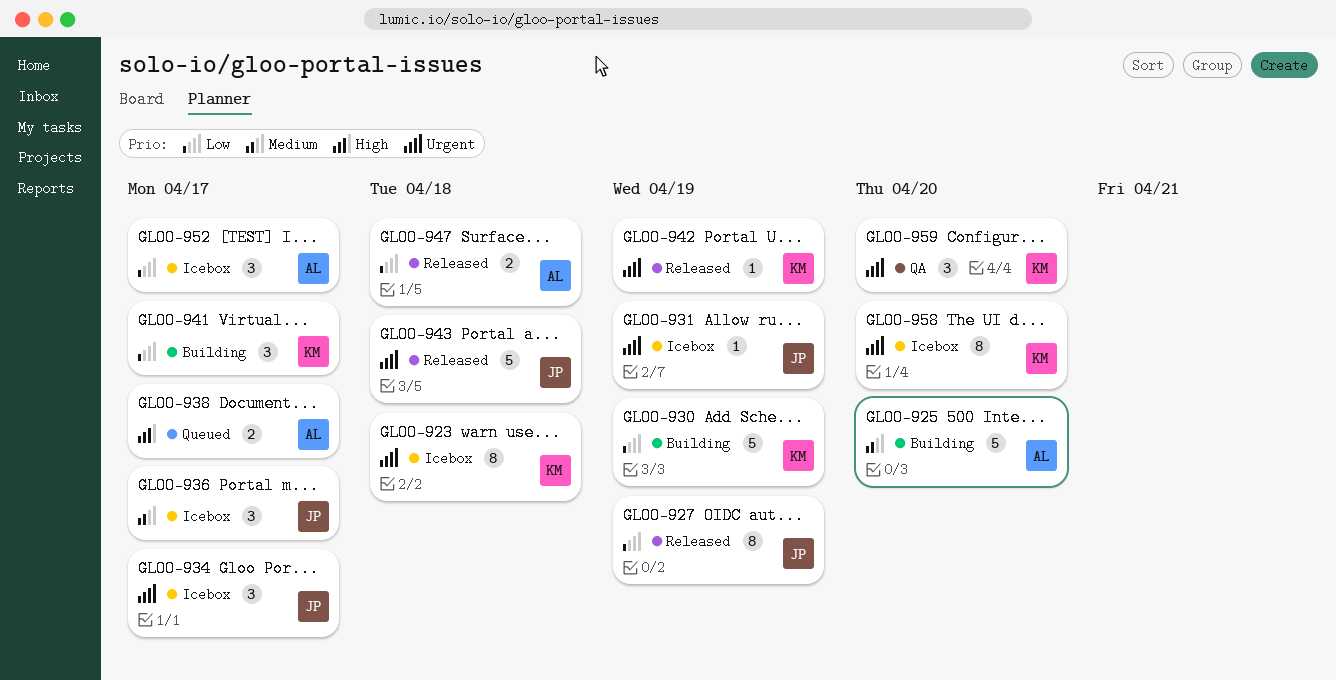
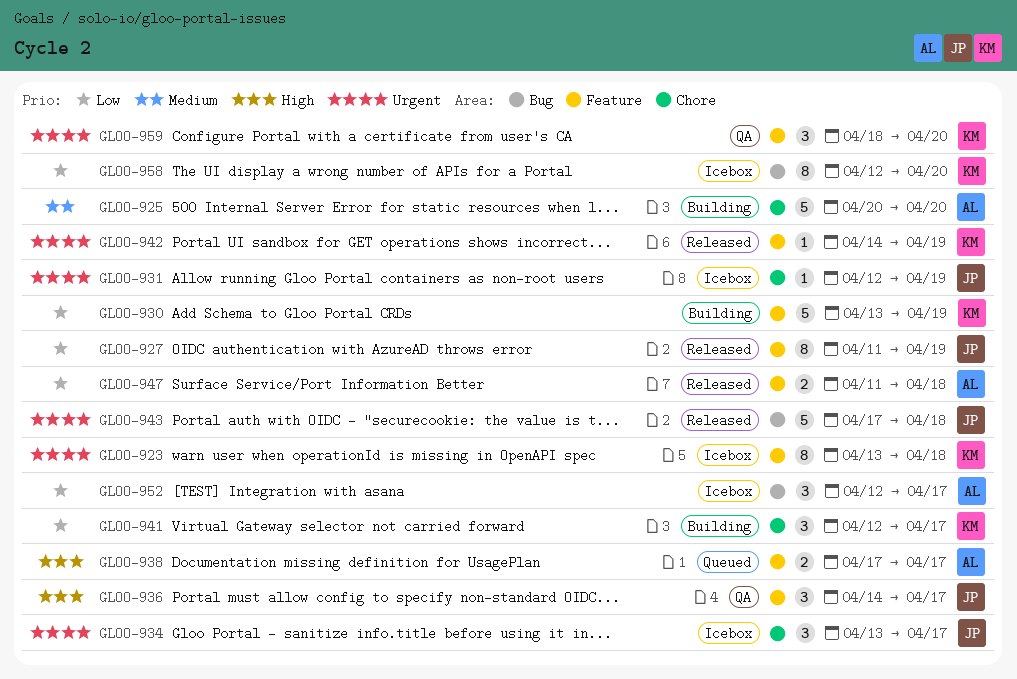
GLOO-936, status: Icebox -> QA
GLOO-936, priority: Medium -> High
GLOO-958, priority: Urgent -> Low

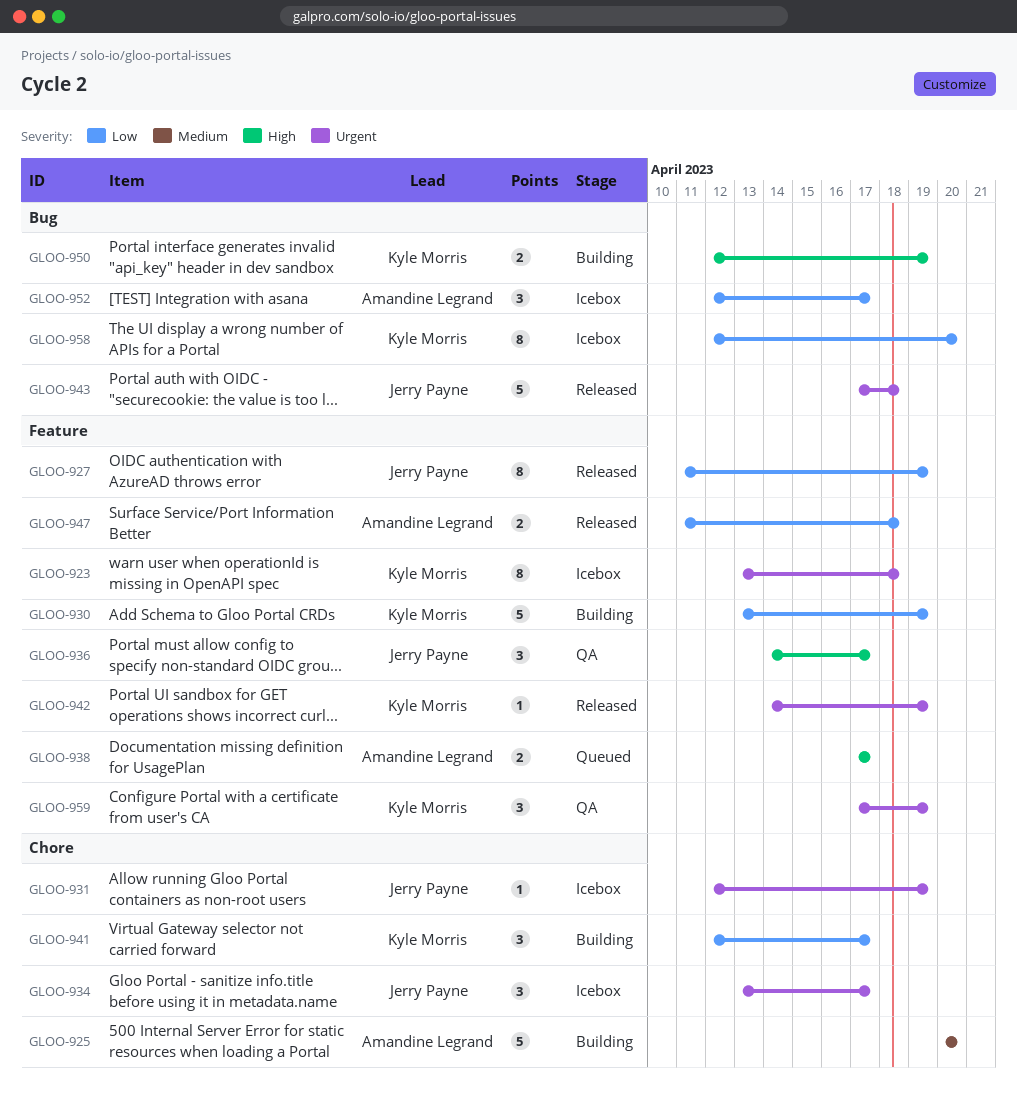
GLOO-950: none -> present
GLOO-959, start: Apr 18 -> Apr 17
GLOO-959, due: Apr 20 -> Apr 19

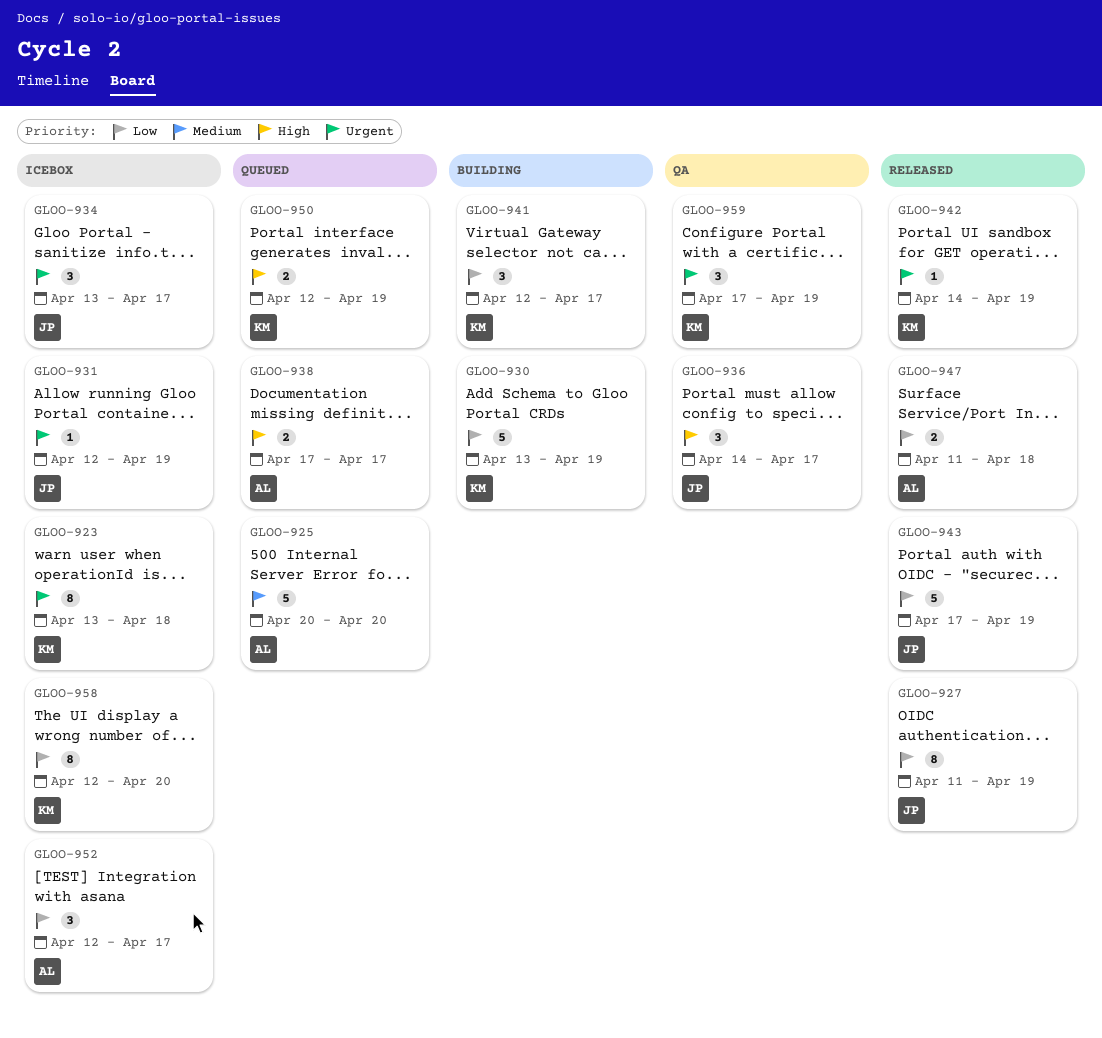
GLOO-925, status: Building -> Queued
GLOO-943, priority: Urgent -> Low
GLOO-943, due: Apr 18 -> Apr 19
GLOO-950, status: Building -> Queued

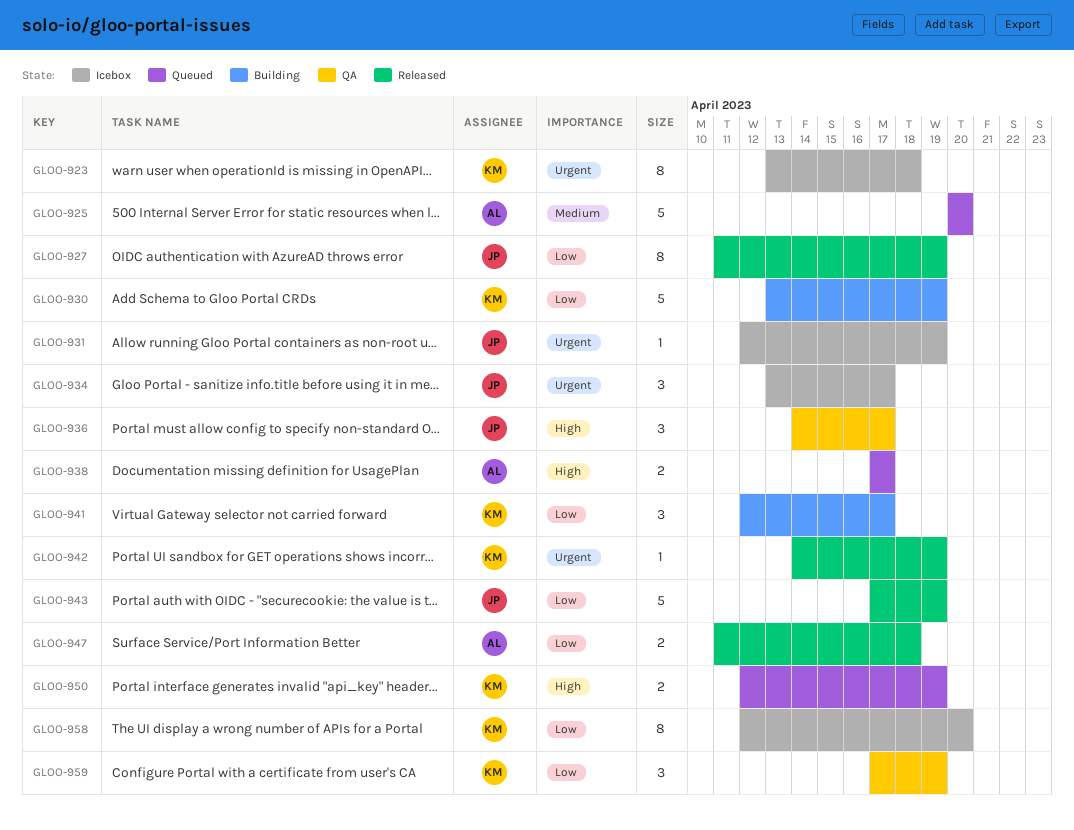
GLOO-952: present -> none
GLOO-959, priority: Urgent -> Low

